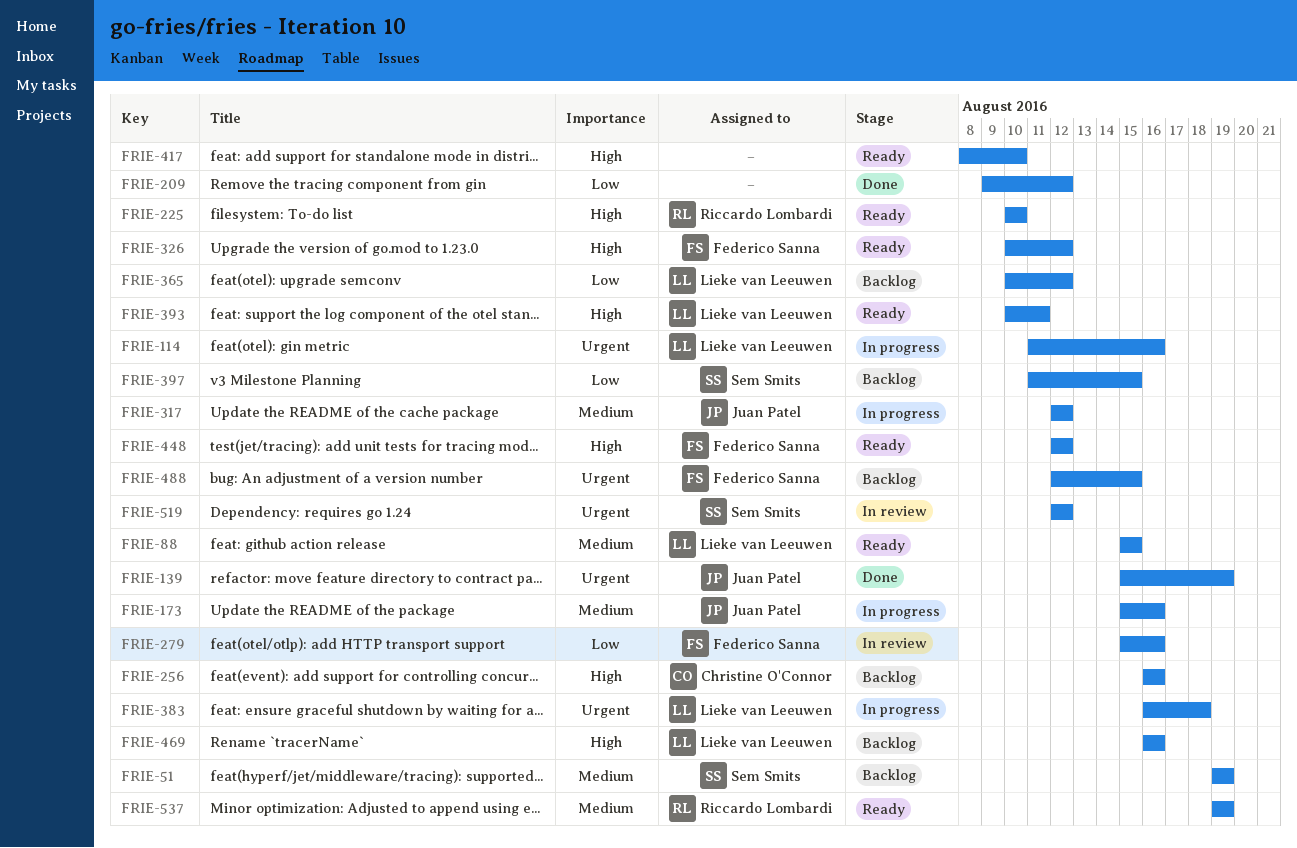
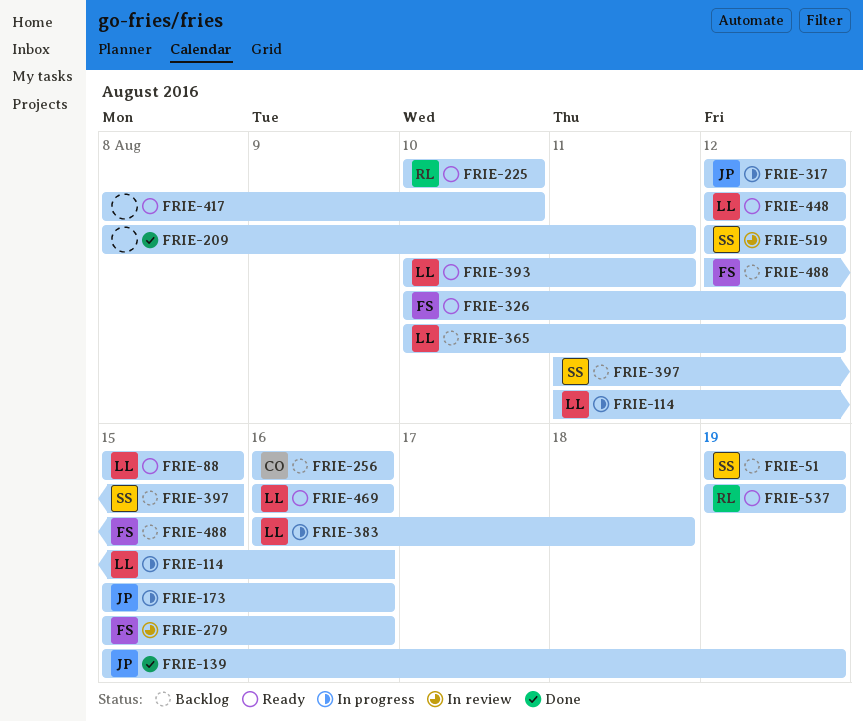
FRIE-209, start: Aug 9 -> Aug 8
FRIE-209, due: Aug 12 -> Aug 11
FRIE-448, owner: Federico Sanna -> Lieke van Leeuwen
FRIE-469, status: Backlog -> Ready

